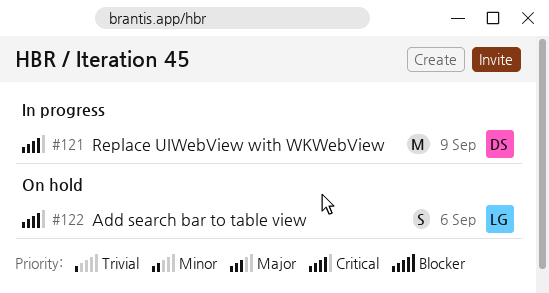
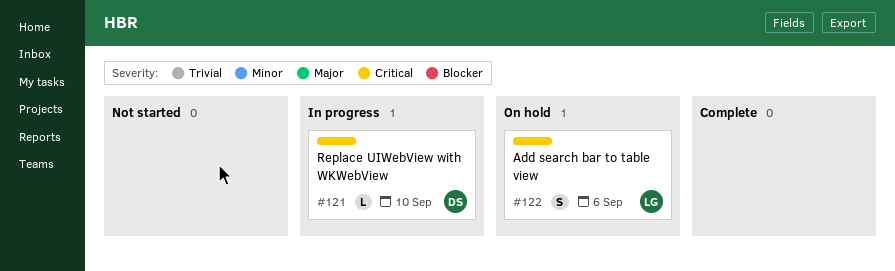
#121, estimate: M -> L
#121, due: Sep 9 -> Sep 10

